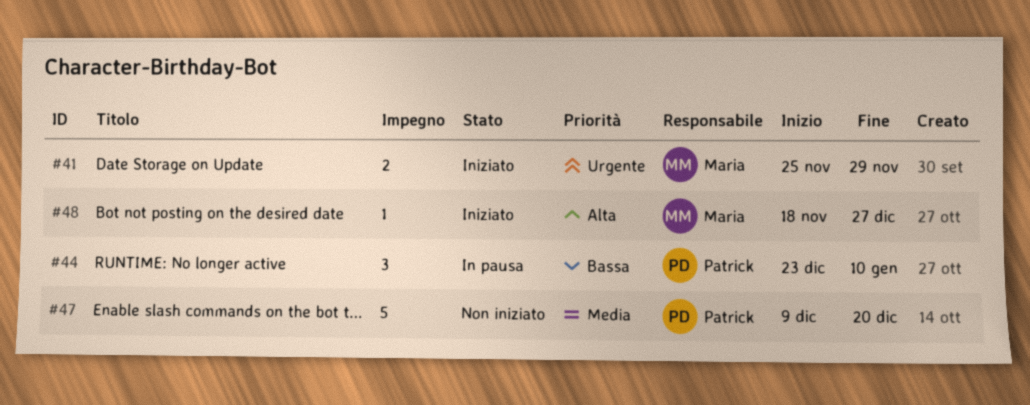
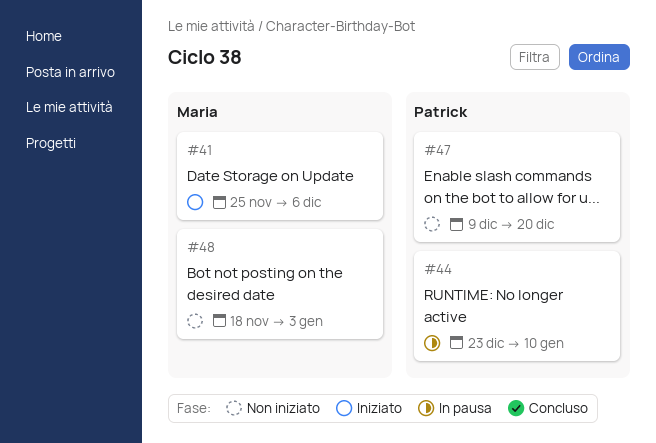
#41, due: Nov 29 -> Dec 6
#48, status: Iniziato -> Non iniziato
#48, due: Dec 27 -> Jan 3

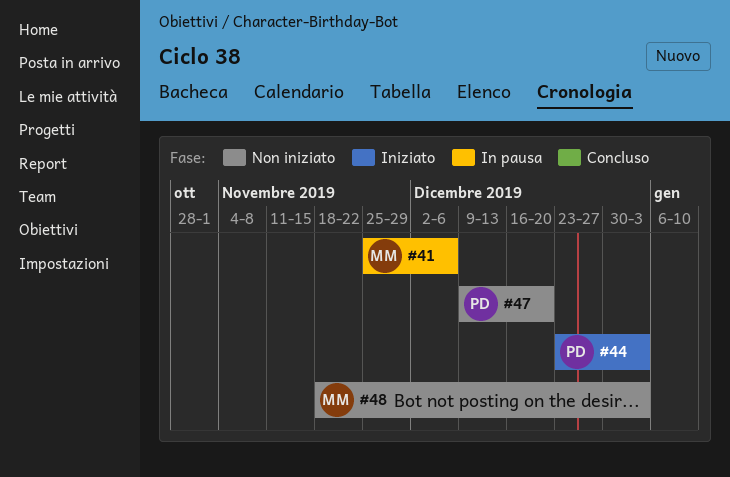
#41, status: Iniziato -> In pausa
#44, status: In pausa -> Iniziato
#44, due: Jan 10 -> Jan 3

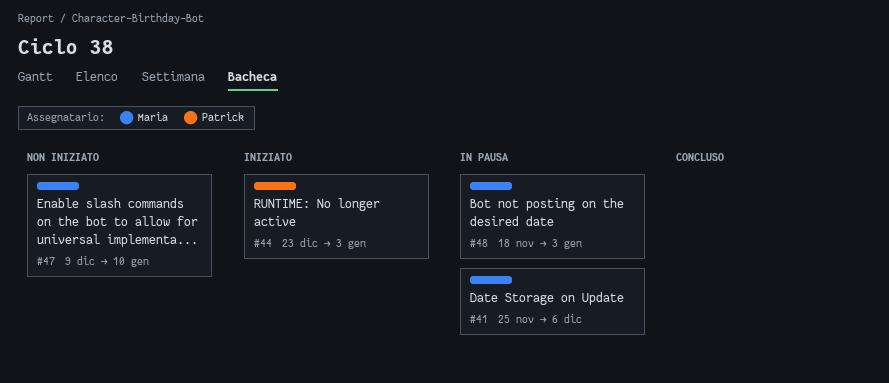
#47, owner: Patrick -> Maria
#47, due: Dec 20 -> Jan 10
#48, status: Non iniziato -> In pausa

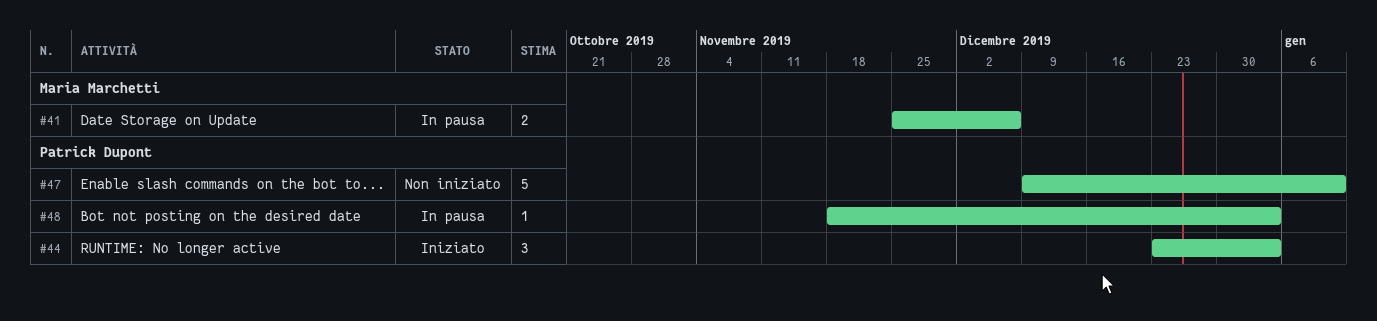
#47, owner: Maria Marchetti -> Patrick Dupont
#48, owner: Maria Marchetti -> Patrick Dupont

